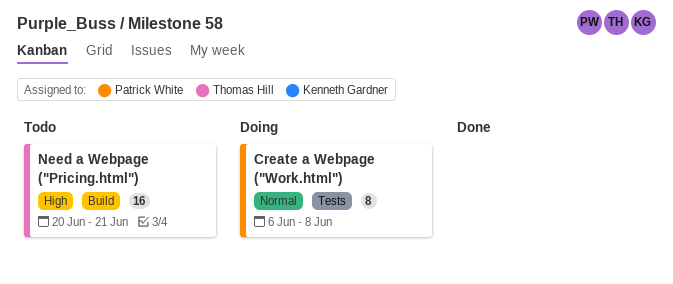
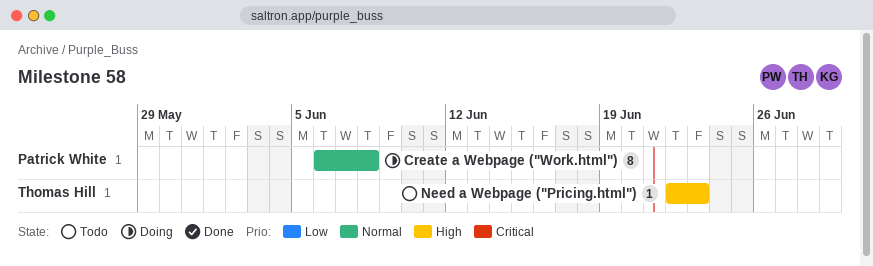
Need a Webpage ("Pricing.html"), estimate: 16 -> 1
Need a Webpage ("Pricing.html"), start: Jun 20 -> Jun 22
Need a Webpage ("Pricing.html"), due: Jun 21 -> Jun 23

